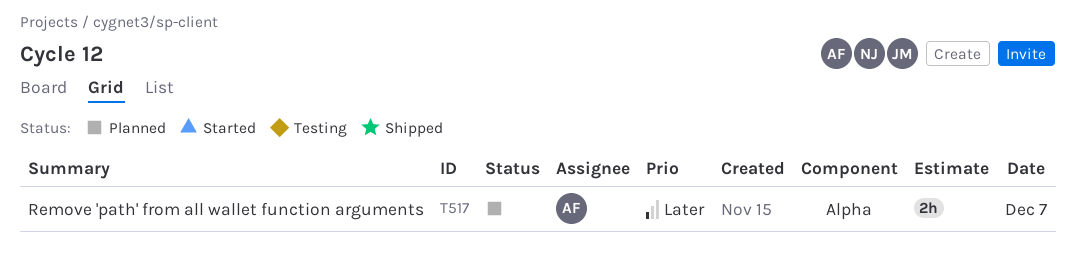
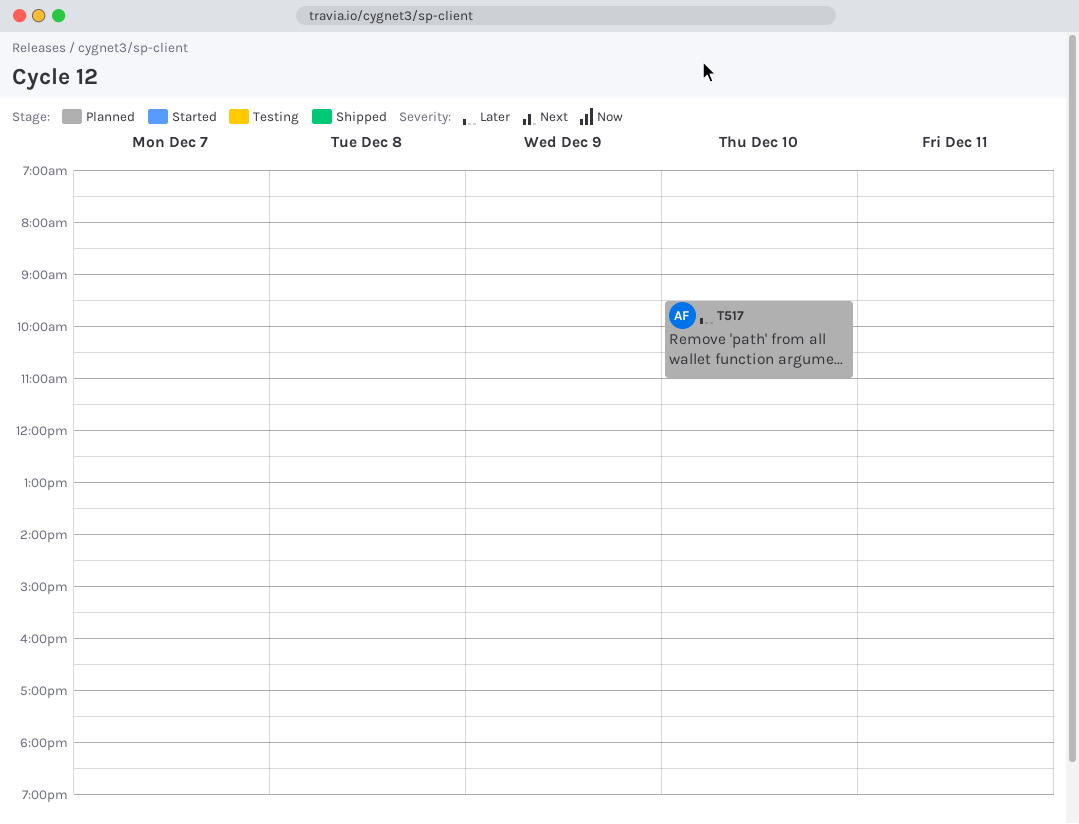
T517, day: Dec 7 -> Dec 10

